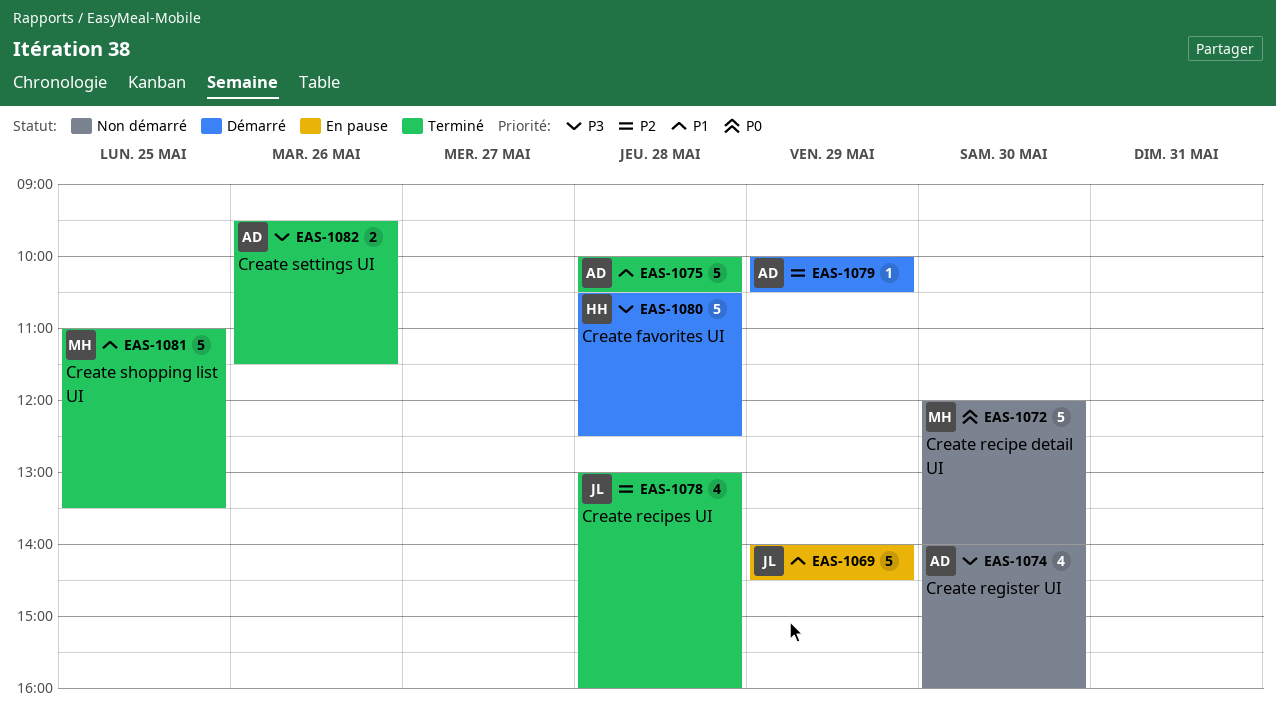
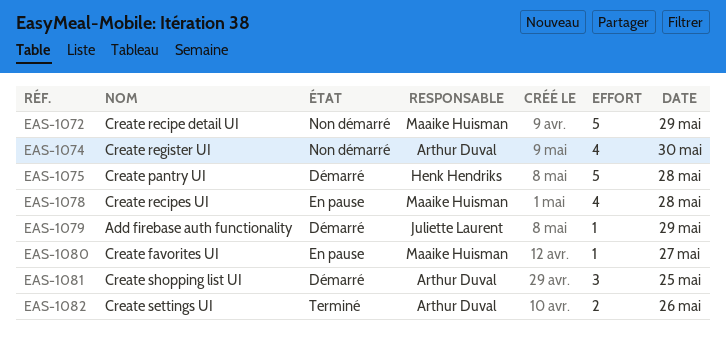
EAS-1069: present -> none
EAS-1072, day: May 30 -> May 29
EAS-1075, status: Terminé -> Démarré
EAS-1075, owner: Arthur Duval -> Henk Hendriks
EAS-1078, status: Terminé -> En pause
EAS-1078, owner: Juliette Laurent -> Maaike Huisman
EAS-1079, owner: Arthur Duval -> Juliette Laurent
EAS-1080, status: Démarré -> En pause
EAS-1080, owner: Henk Hendriks -> Maaike Huisman
EAS-1080, estimate: 5 -> 1
EAS-1080, day: May 28 -> May 27
EAS-1081, status: Terminé -> Démarré
EAS-1081, owner: Maaike Huisman -> Arthur Duval
EAS-1081, estimate: 5 -> 3

